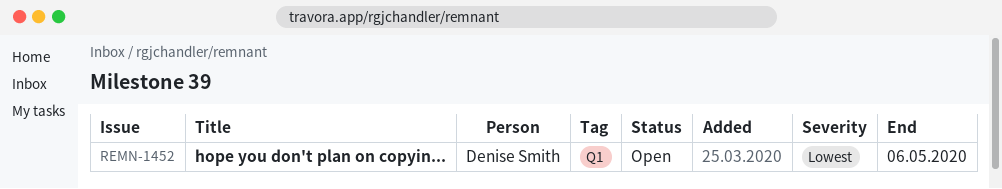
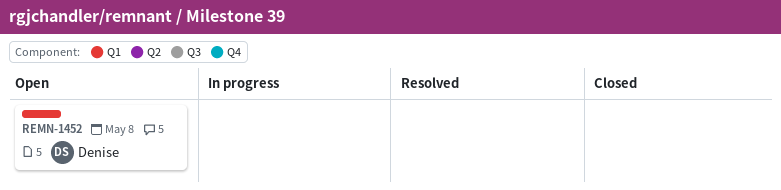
REMN-1452, due: May 6 -> May 8

